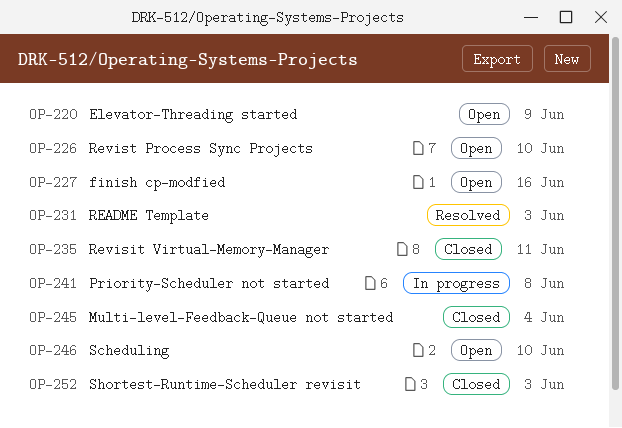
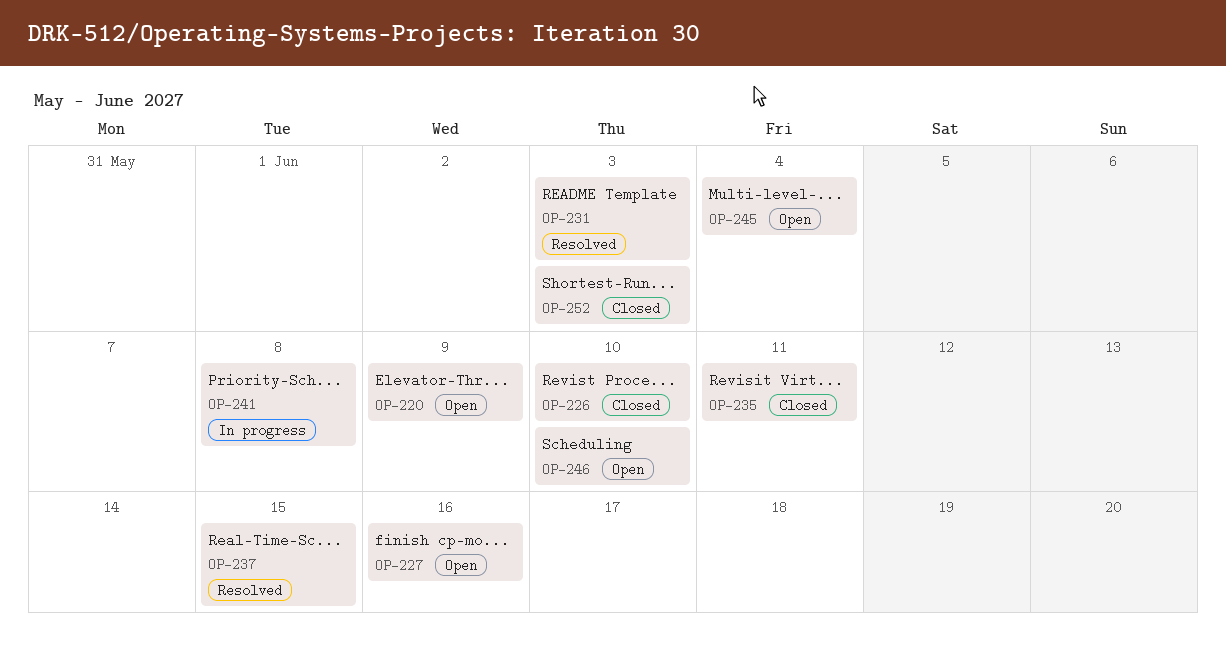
OP-226, status: Open -> Closed
OP-237: none -> present
OP-245, status: Closed -> Open

